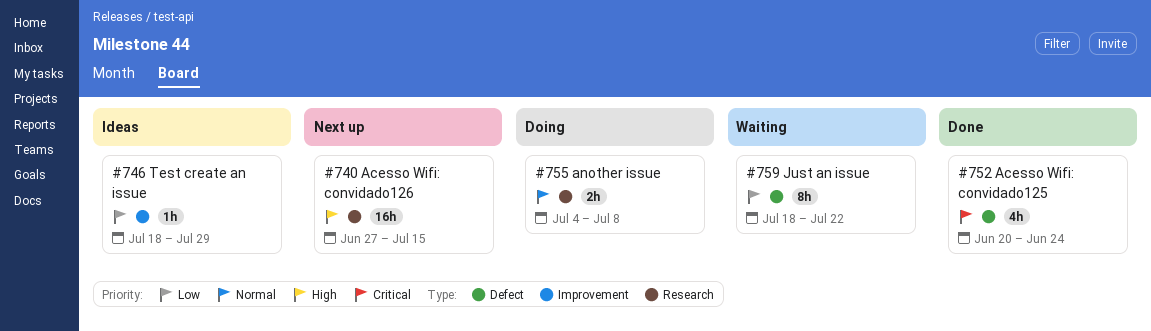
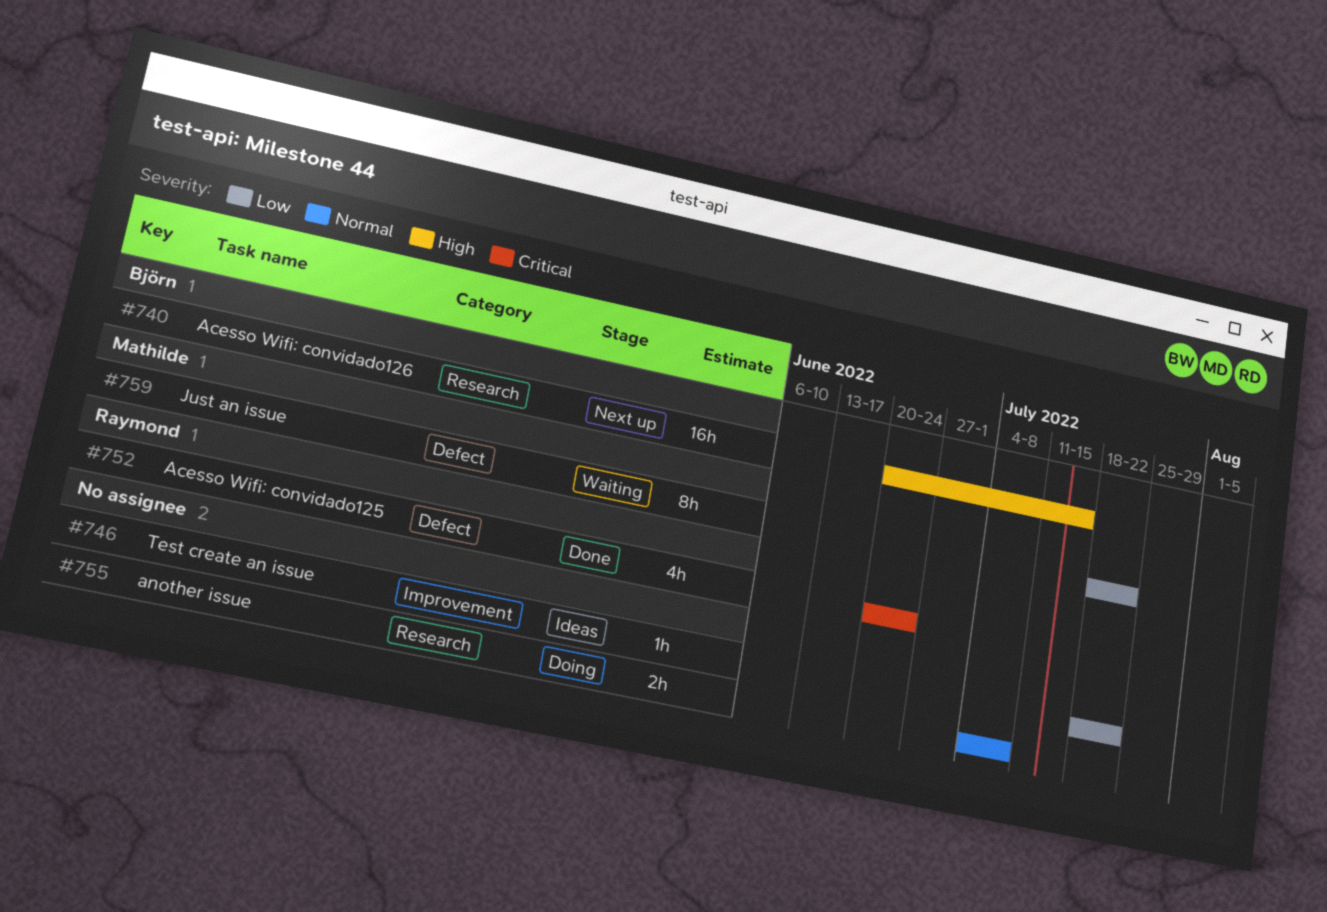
#740, start: Jun 27 -> Jun 20
#746, due: Jul 29 -> Jul 22

